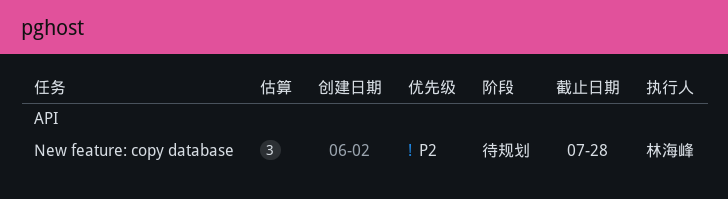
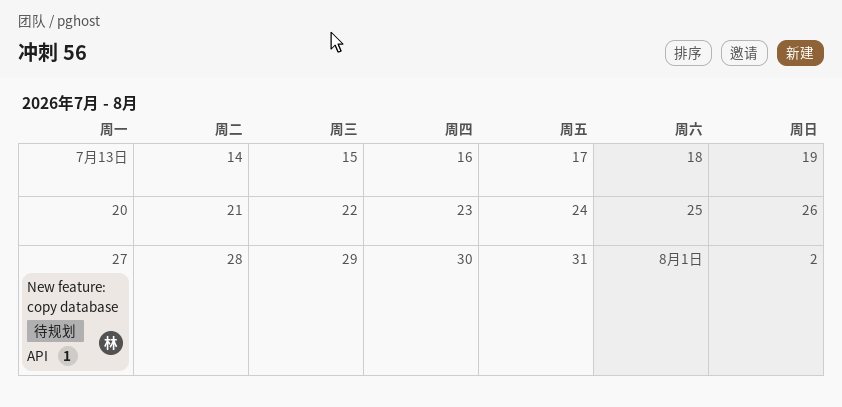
New feature: copy database, estimate: 3 -> 1
New feature: copy database, due: Jul 28 -> Jul 27

